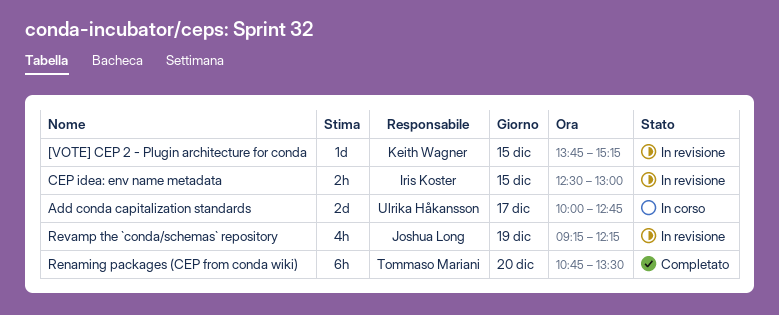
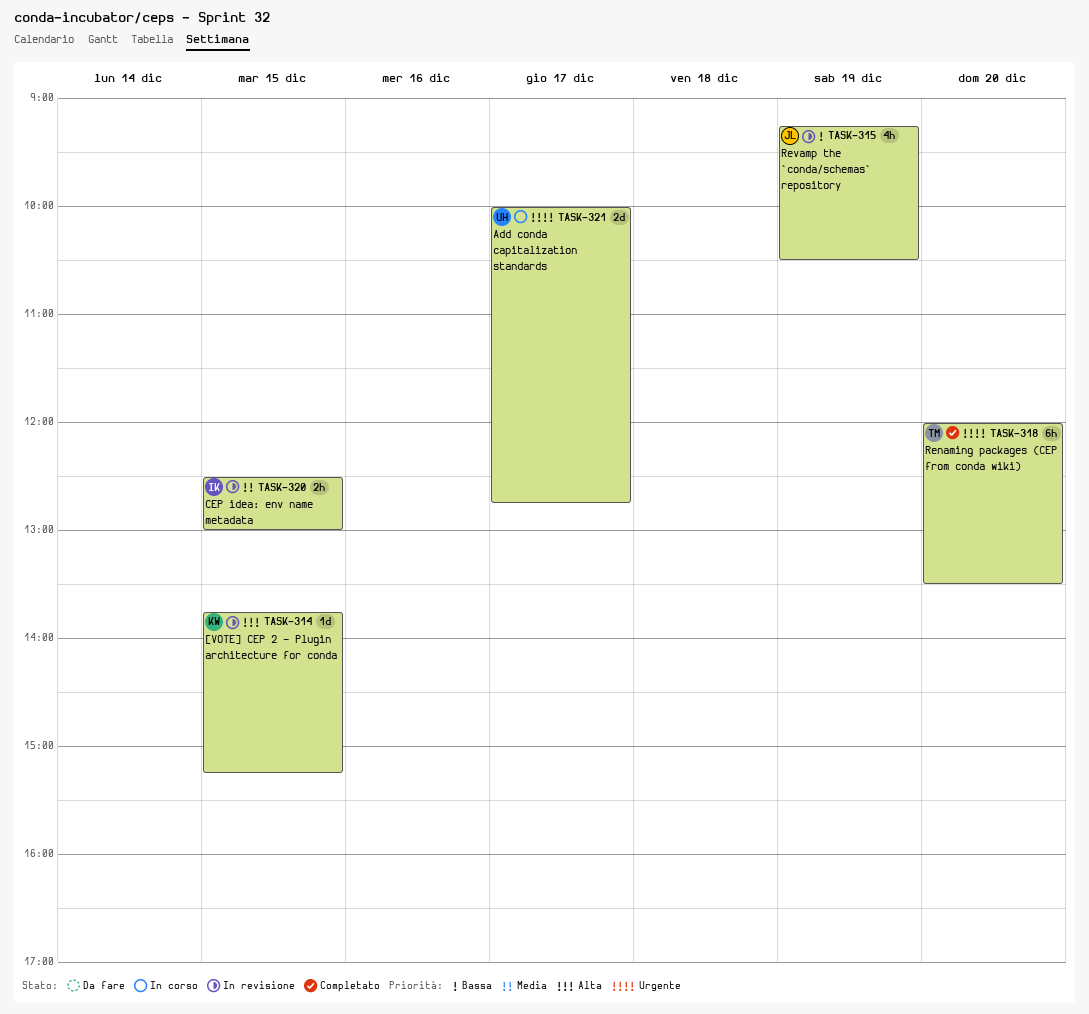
Renaming packages (CEP from conda wiki), begins: 10:45 -> 12:00
Revamp the `conda/schemas` repository, ends: 12:15 -> 10:30

